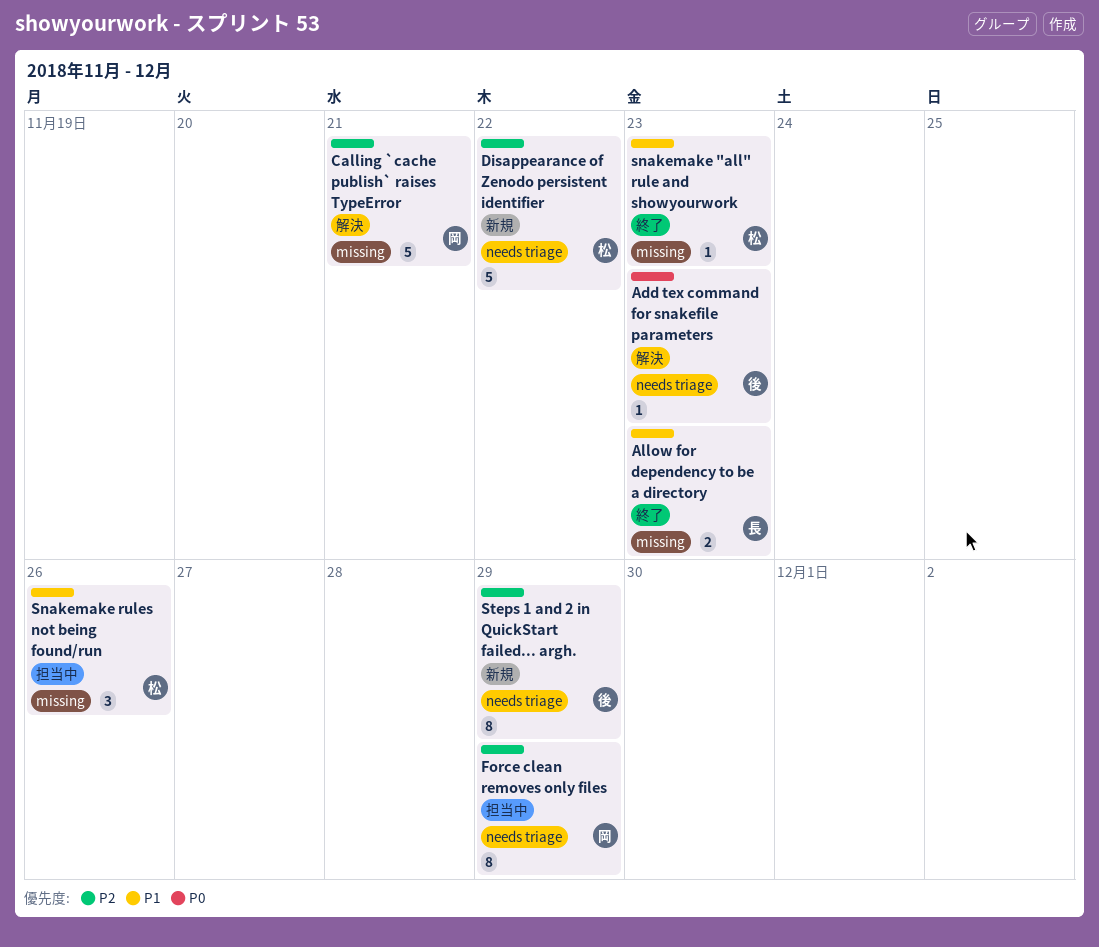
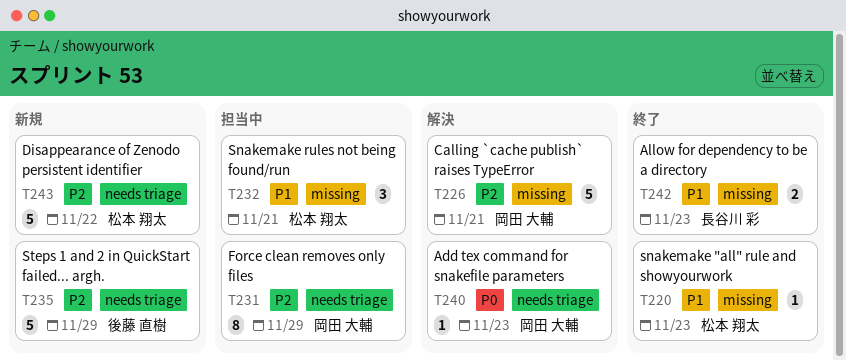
Add tex command for snakefile parameters, owner: 後藤 直樹 -> 岡田 大輔
Snakemake rules not being found/run, due: Nov 26 -> Nov 21
Steps 1 and 2 in QuickStart failed... argh., estimate: 8 -> 5

